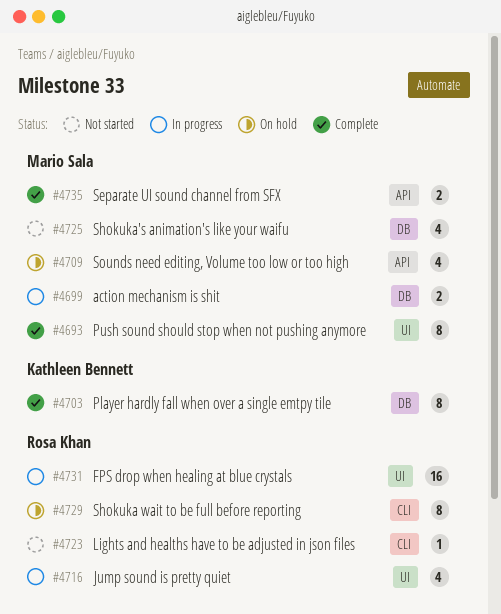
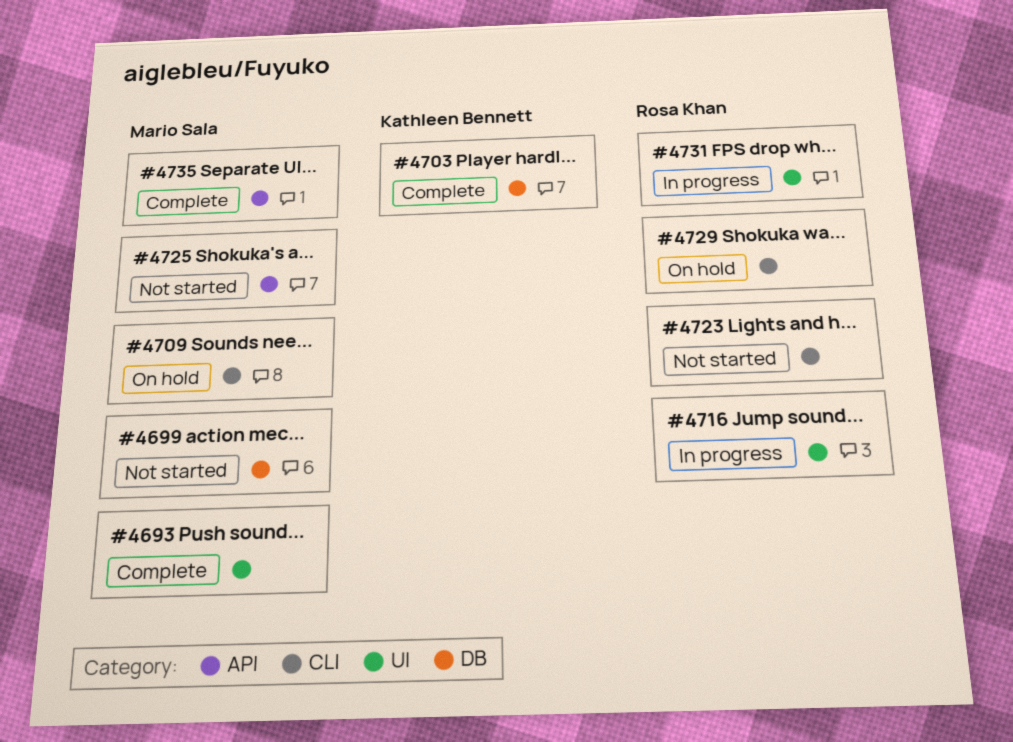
#4699, status: In progress -> Not started
#4709, label: API -> CLI
#4725, label: DB -> API

